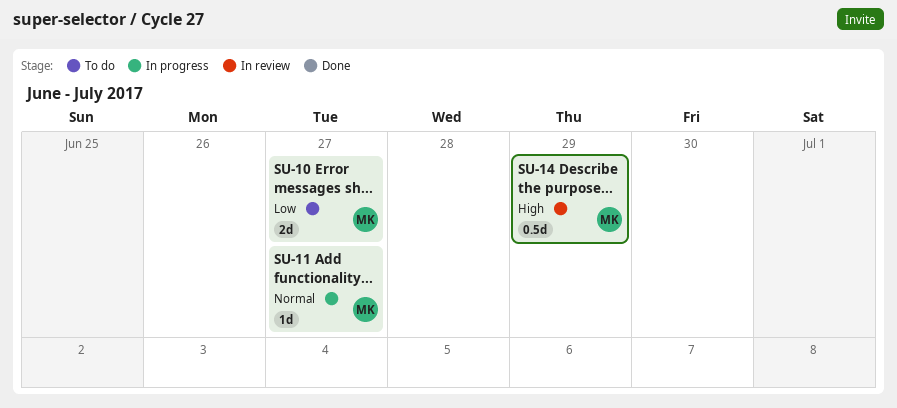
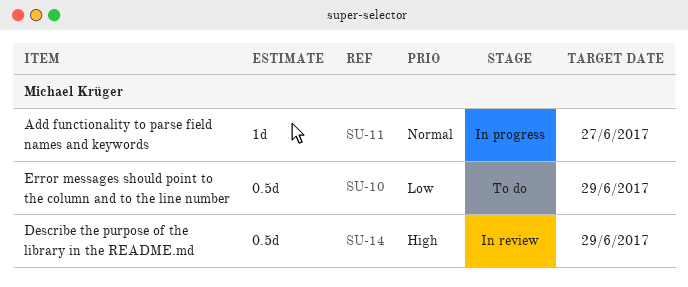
SU-10, estimate: 2d -> 0.5d
SU-10, due: Jun 27 -> Jun 29

